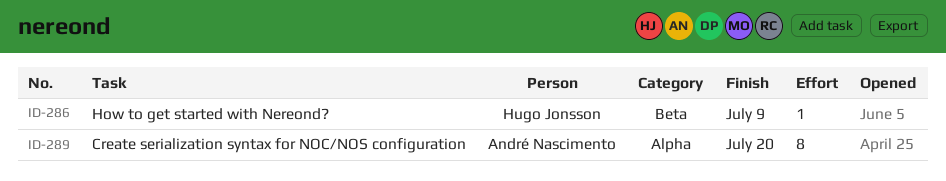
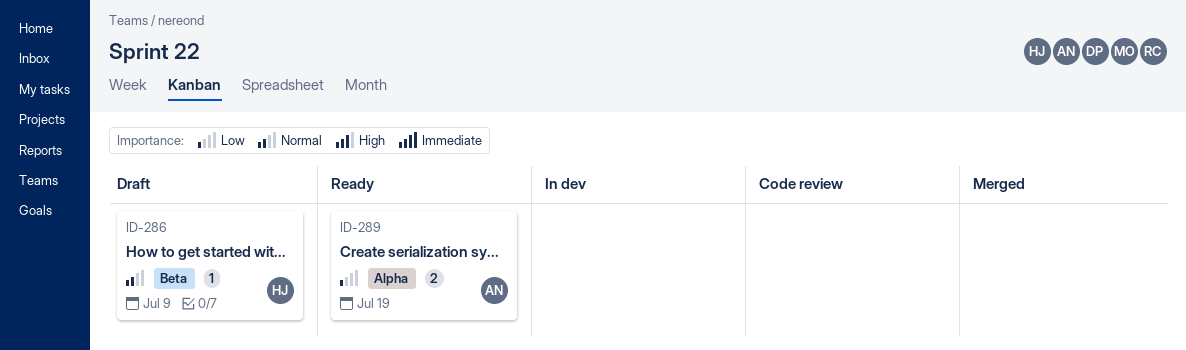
ID-289, estimate: 8 -> 2
ID-289, due: Jul 20 -> Jul 19

